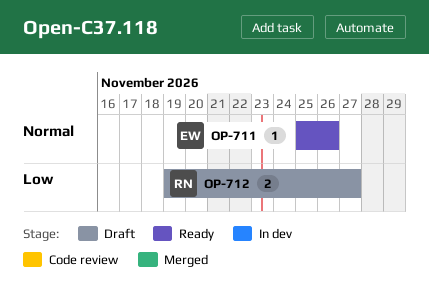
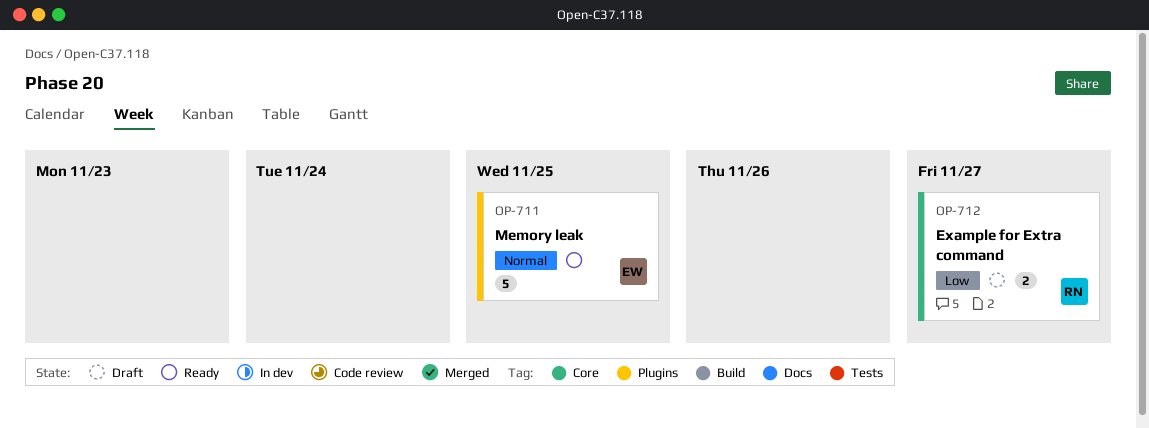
OP-711, estimate: 1 -> 5
OP-711, due: Nov 26 -> Nov 25

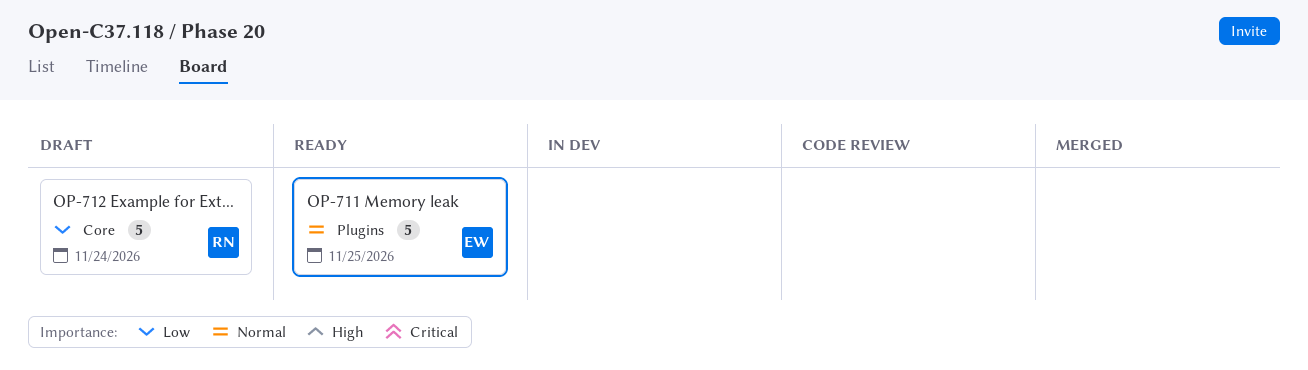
OP-712, estimate: 2 -> 5
OP-712, due: Nov 27 -> Nov 24

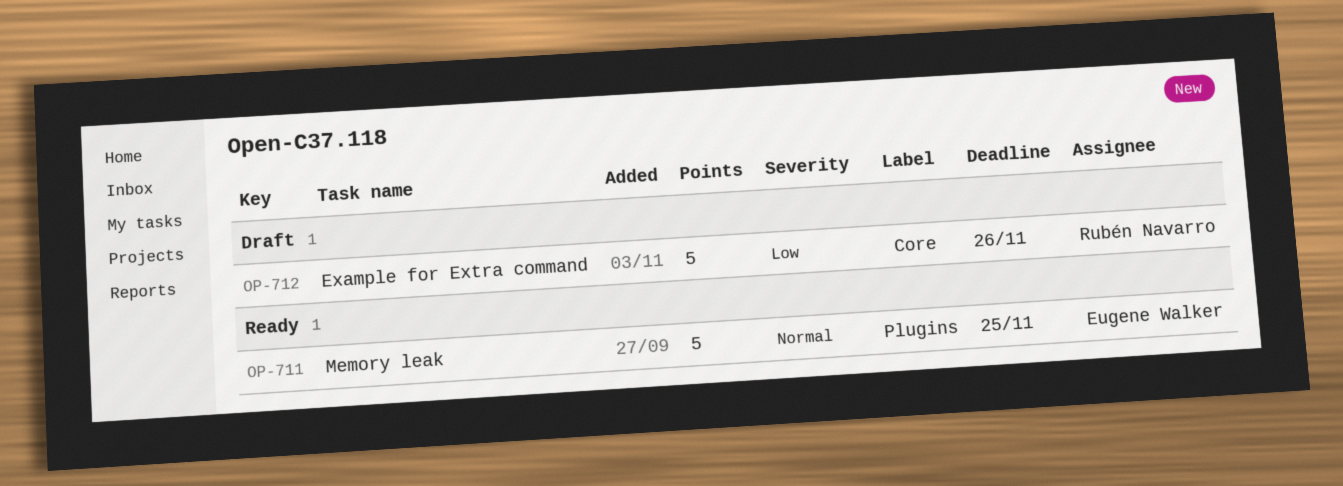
OP-712, due: Nov 24 -> Nov 26

